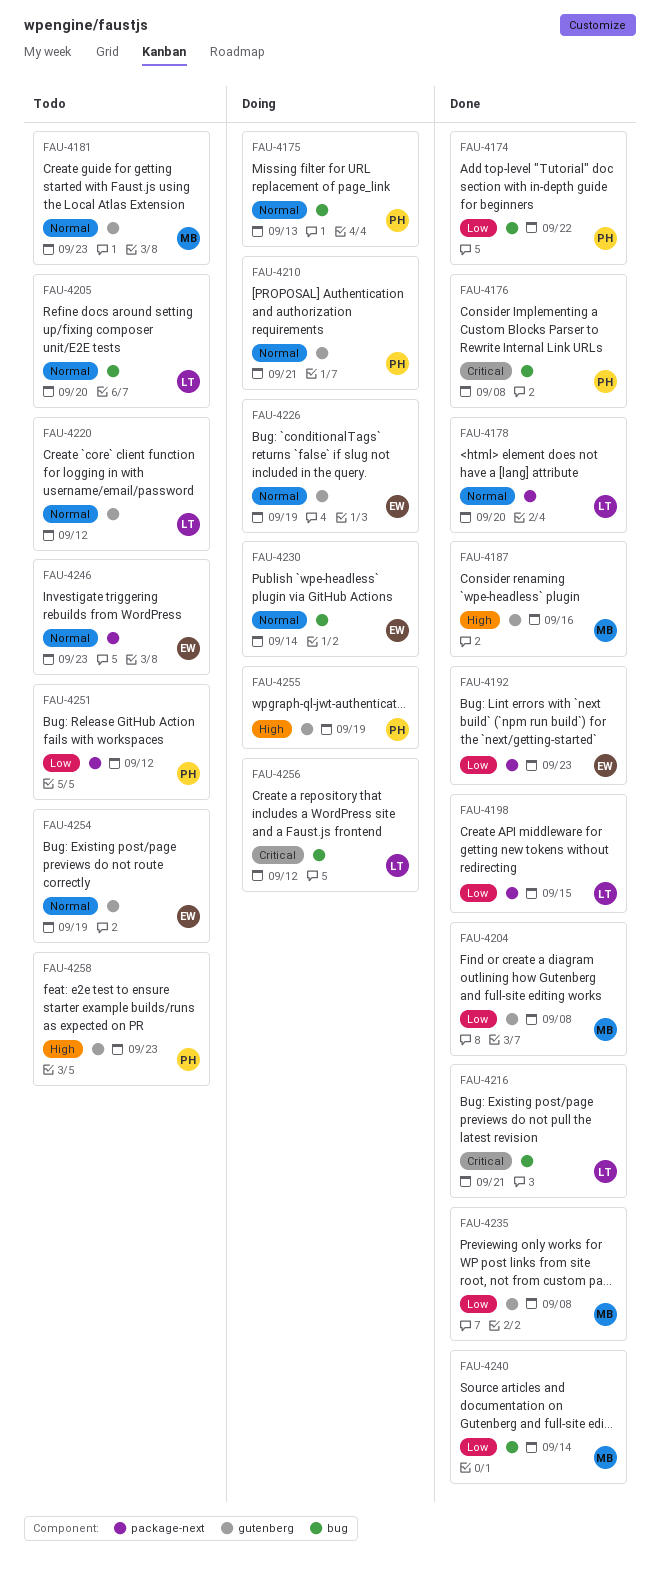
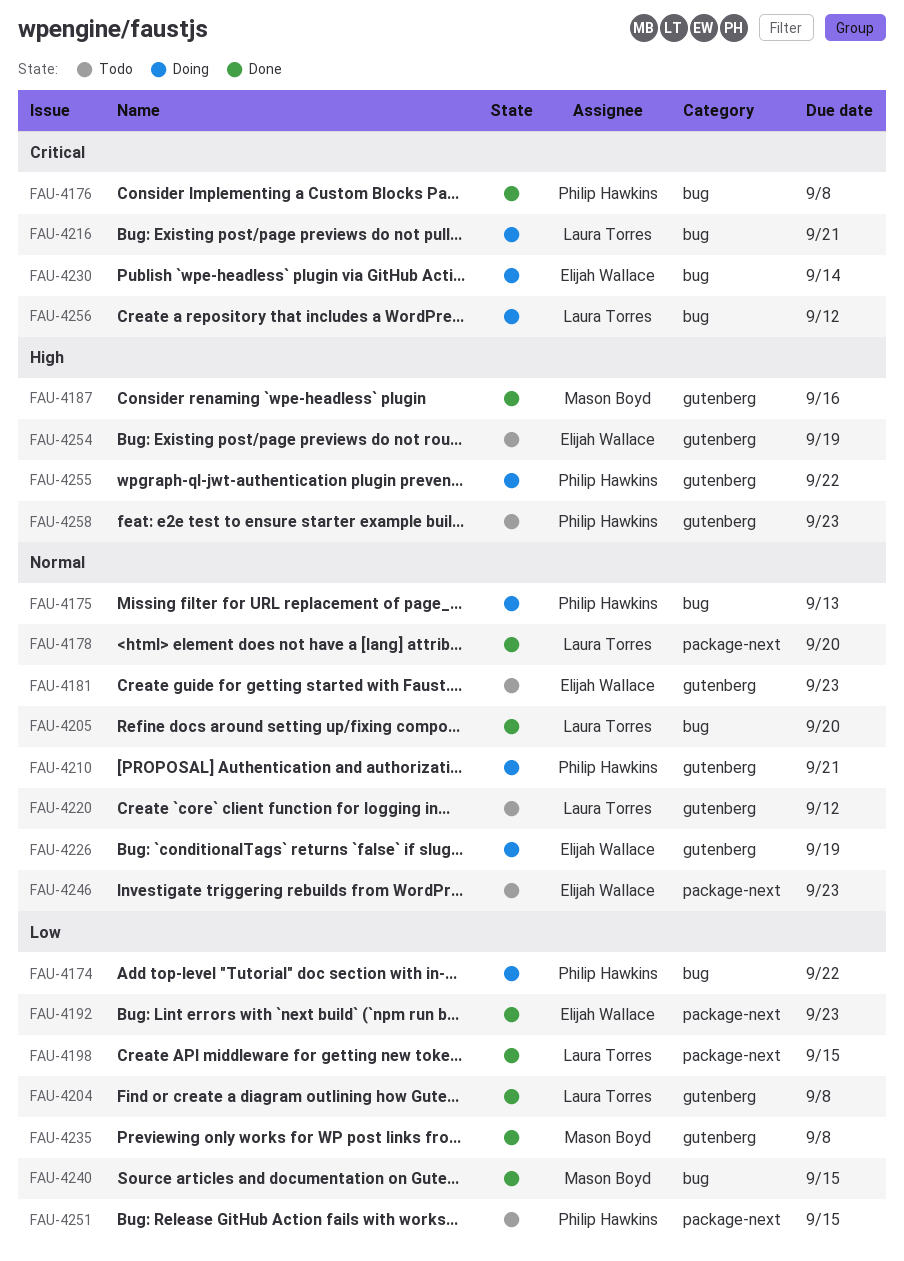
FAU-4174, status: Done -> Doing
FAU-4181, owner: Mason Boyd -> Elijah Wallace
FAU-4204, owner: Mason Boyd -> Laura Torres
FAU-4205, status: Todo -> Done
FAU-4216, status: Done -> Doing
FAU-4230, priority: Normal -> Critical
FAU-4240, due: Sep 14 -> Sep 15
FAU-4251, due: Sep 12 -> Sep 15
FAU-4254, priority: Normal -> High
FAU-4255, due: Sep 19 -> Sep 22

